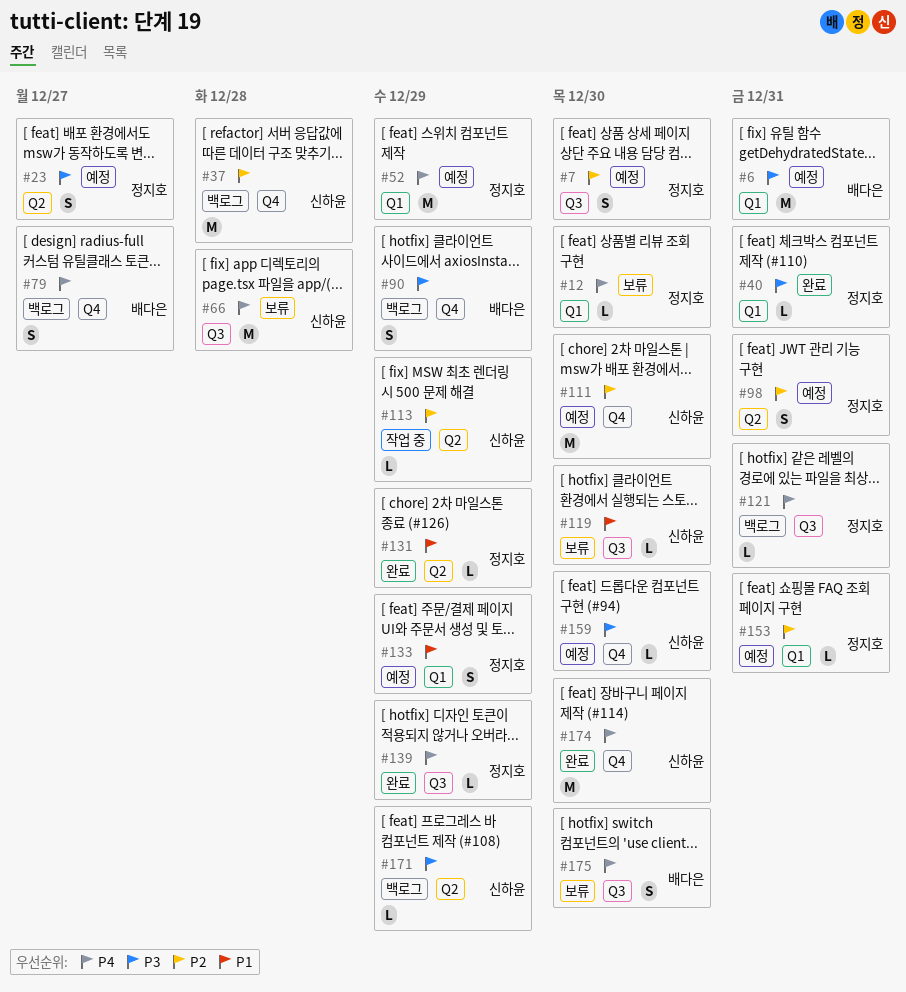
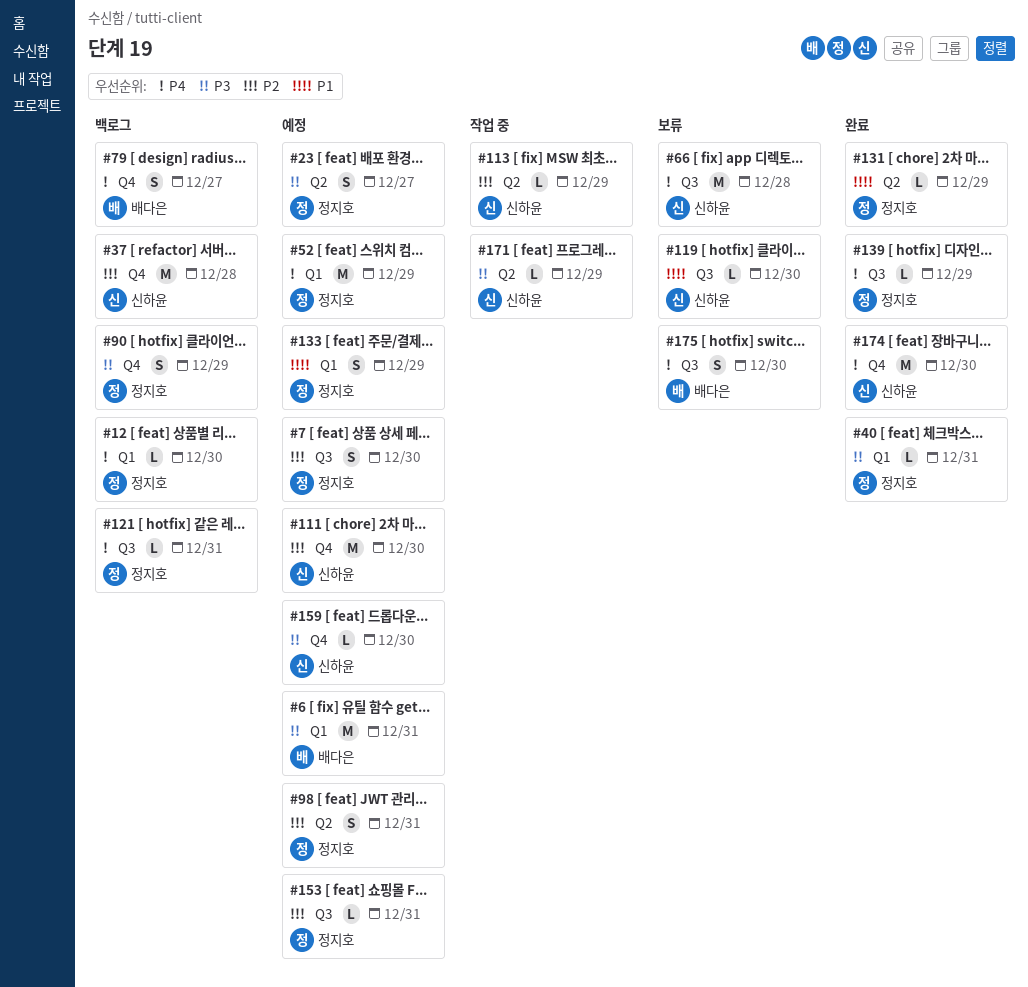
#12, status: 보류 -> 백로그
#90, owner: 배다은 -> 정지호
#153, label: Q1 -> Q3
#171, status: 백로그 -> 작업 중

